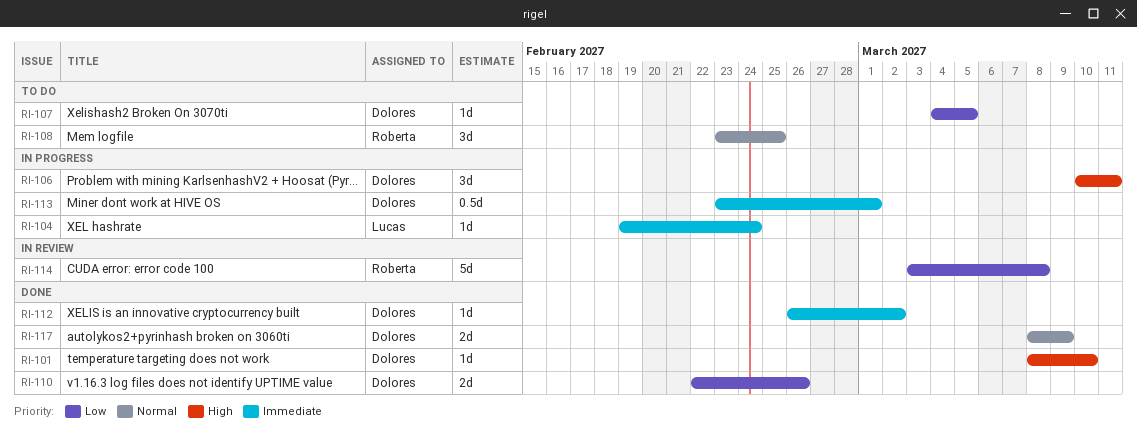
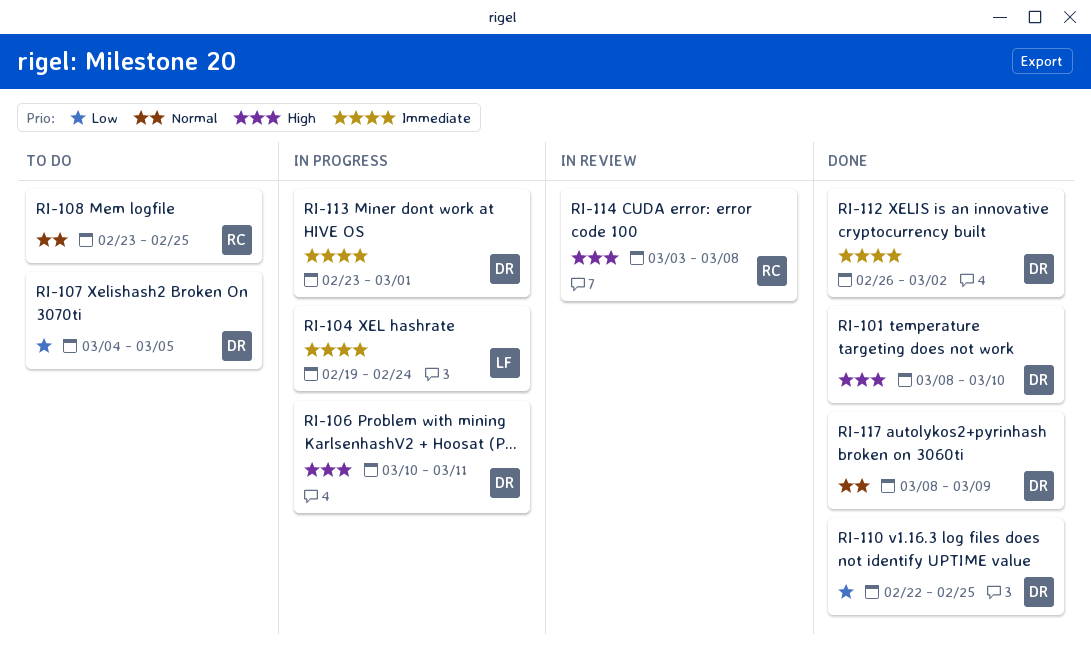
RI-110, due: Feb 26 -> Feb 25
RI-114, priority: Low -> High

